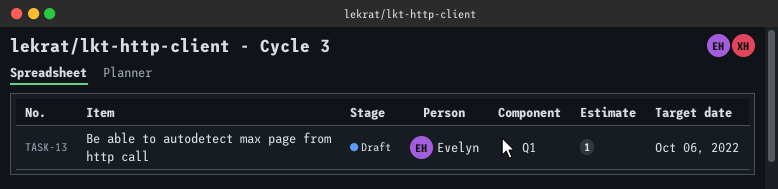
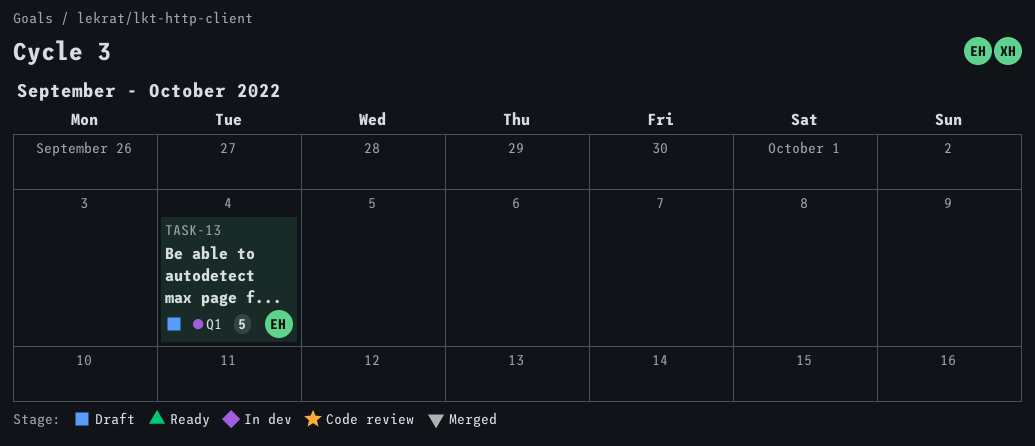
TASK-13, estimate: 1 -> 5
TASK-13, due: Oct 6 -> Oct 4

